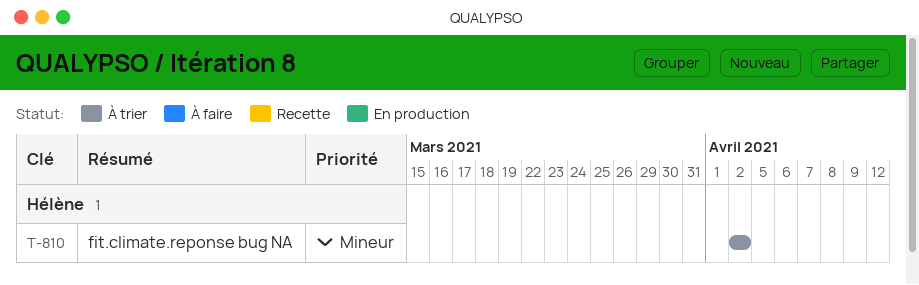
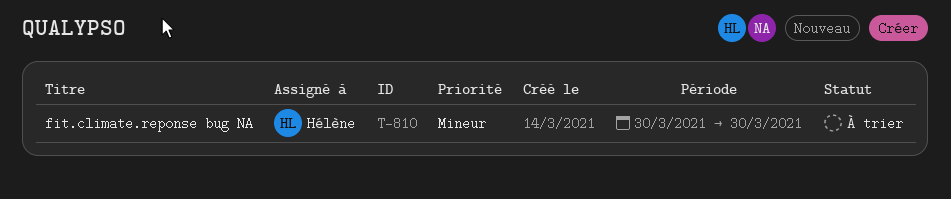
T-810, start: Apr 2 -> Mar 30
T-810, due: Apr 2 -> Mar 30

